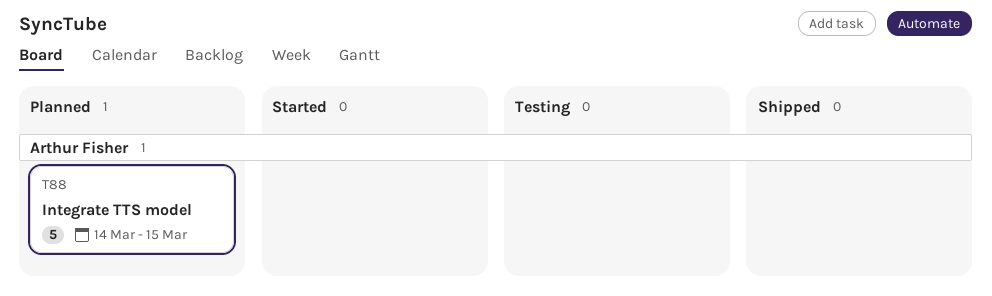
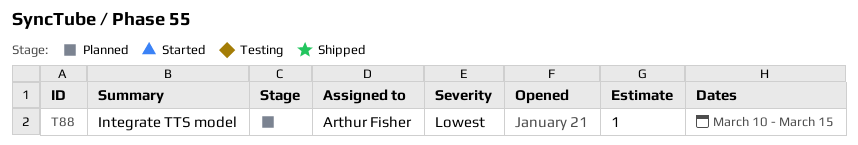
T88, estimate: 5 -> 1
T88, start: Mar 14 -> Mar 10

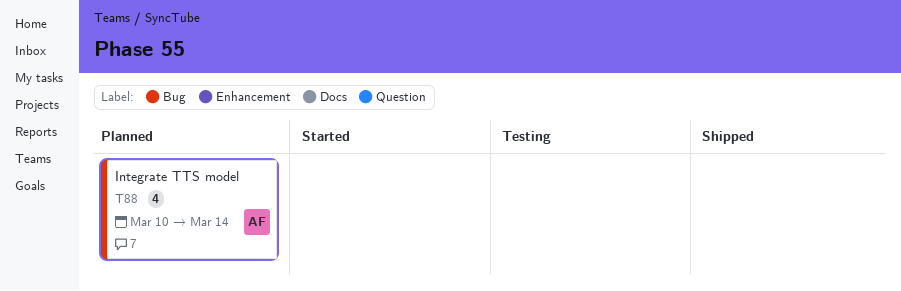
T88, estimate: 1 -> 4
T88, due: Mar 15 -> Mar 14

